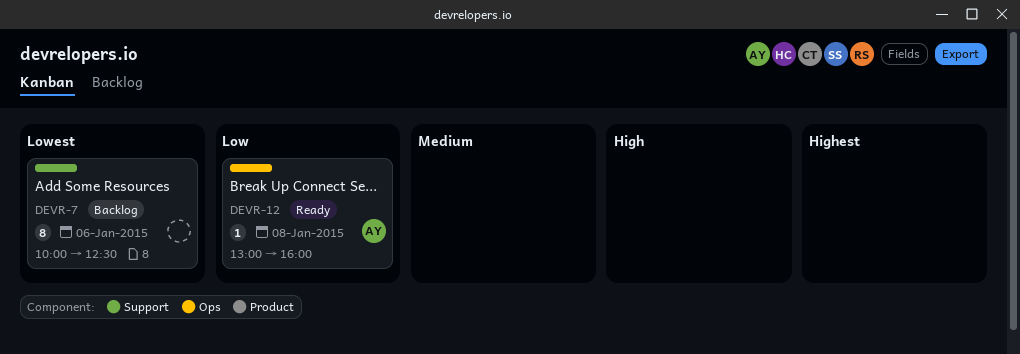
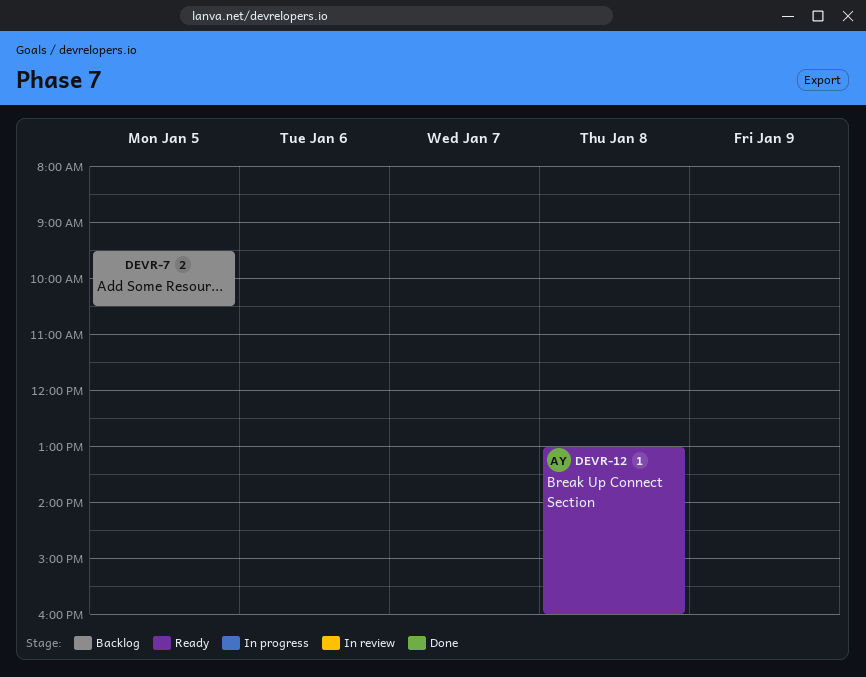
DEVR-7, estimate: 8 -> 2
DEVR-7, day: Jan 6 -> Jan 5
DEVR-7, begins: 10:00 -> 09:30
DEVR-7, ends: 12:30 -> 10:30

